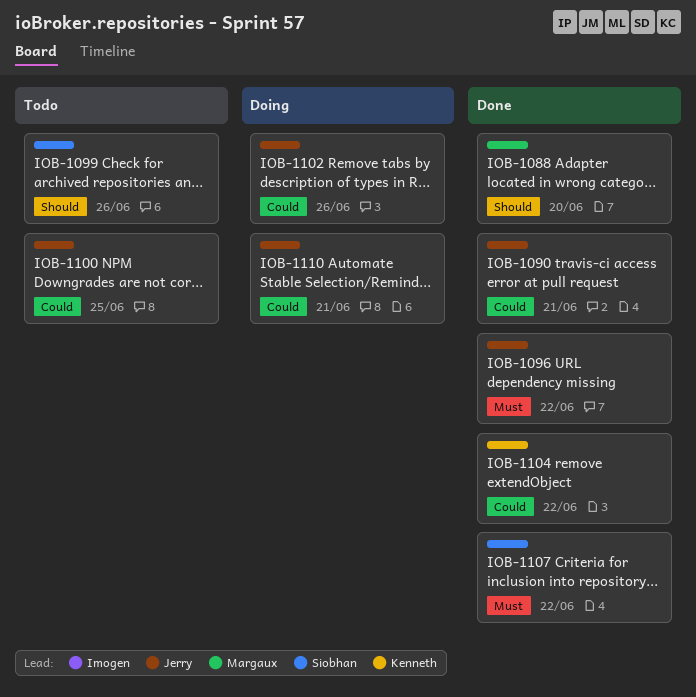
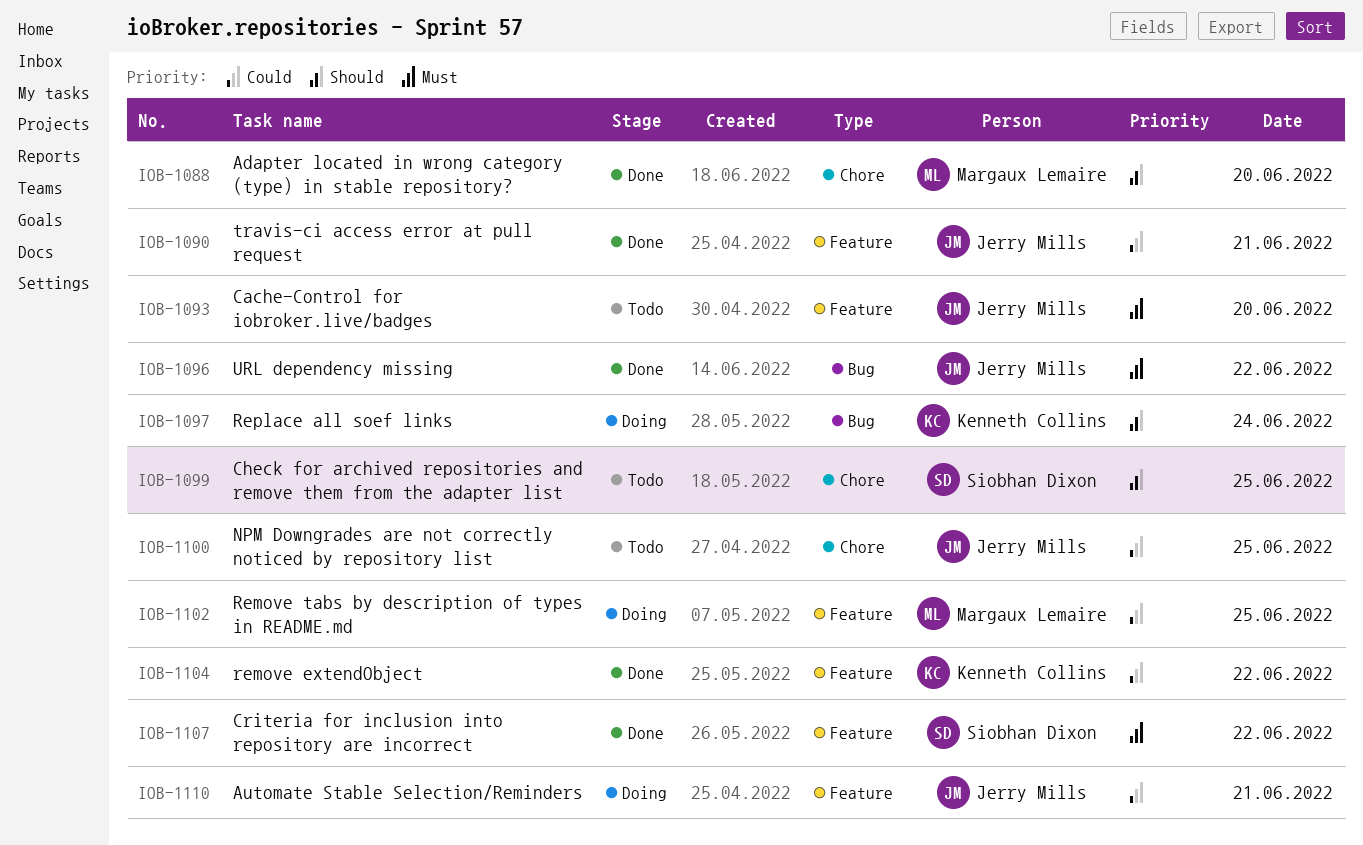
IOB-1093: none -> present
IOB-1097: none -> present
IOB-1099, day: Jun 26 -> Jun 25
IOB-1102, owner: Jerry Mills -> Margaux Lemaire
IOB-1102, day: Jun 26 -> Jun 25

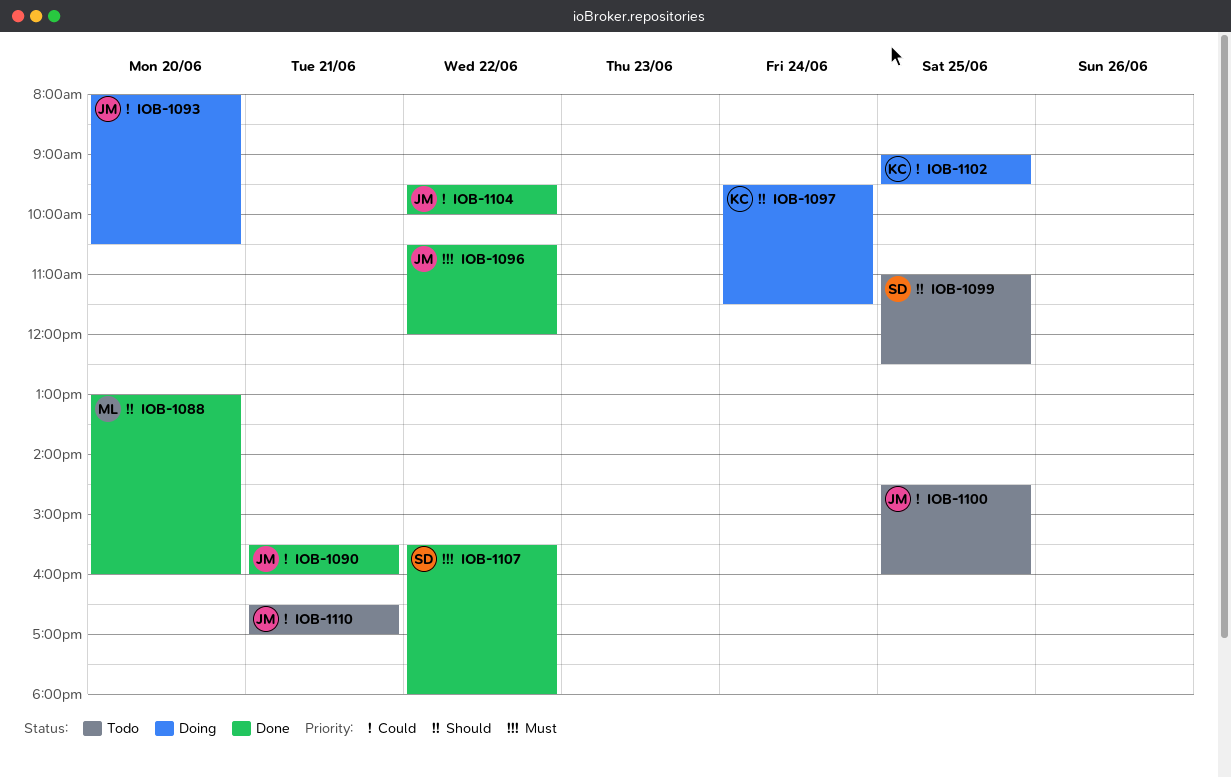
IOB-1093, status: Todo -> Doing
IOB-1093, priority: Must -> Could
IOB-1102, owner: Margaux Lemaire -> Kenneth Collins
IOB-1104, owner: Kenneth Collins -> Jerry Mills
IOB-1110, status: Doing -> Todo

